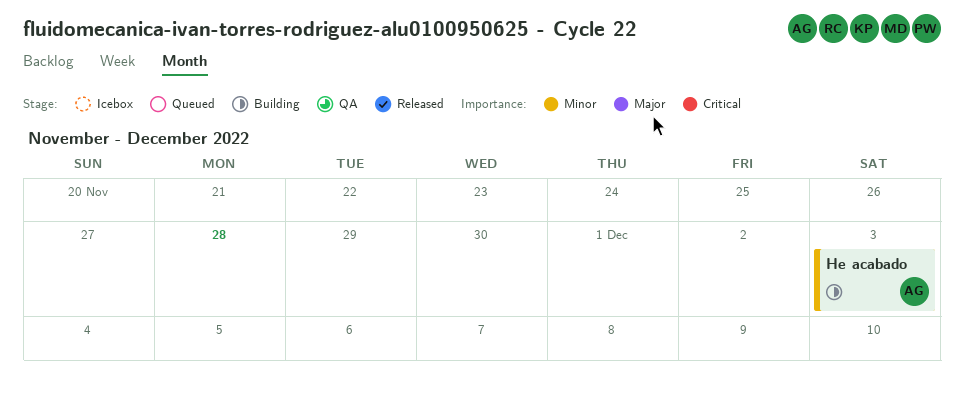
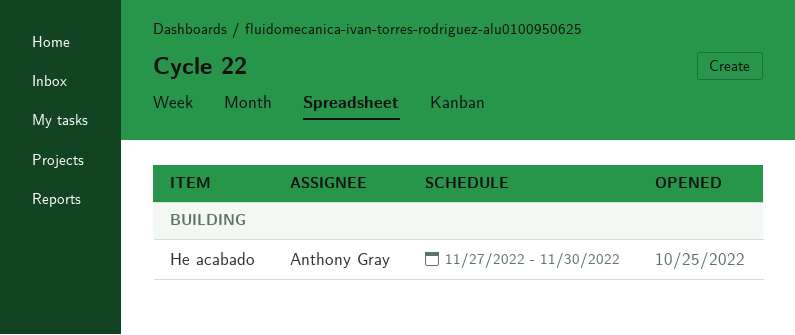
He acabado, due: Dec 3 -> Nov 30

